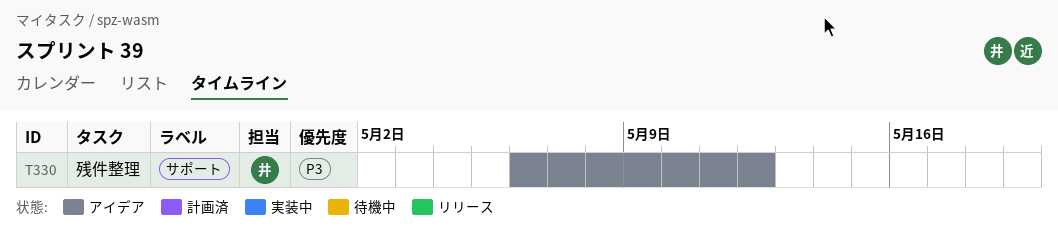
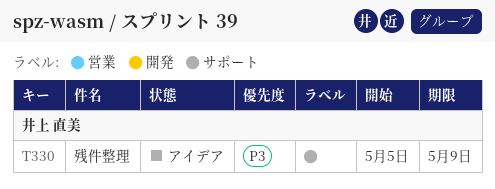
T330, start: May 6 -> May 5
T330, due: May 12 -> May 9

